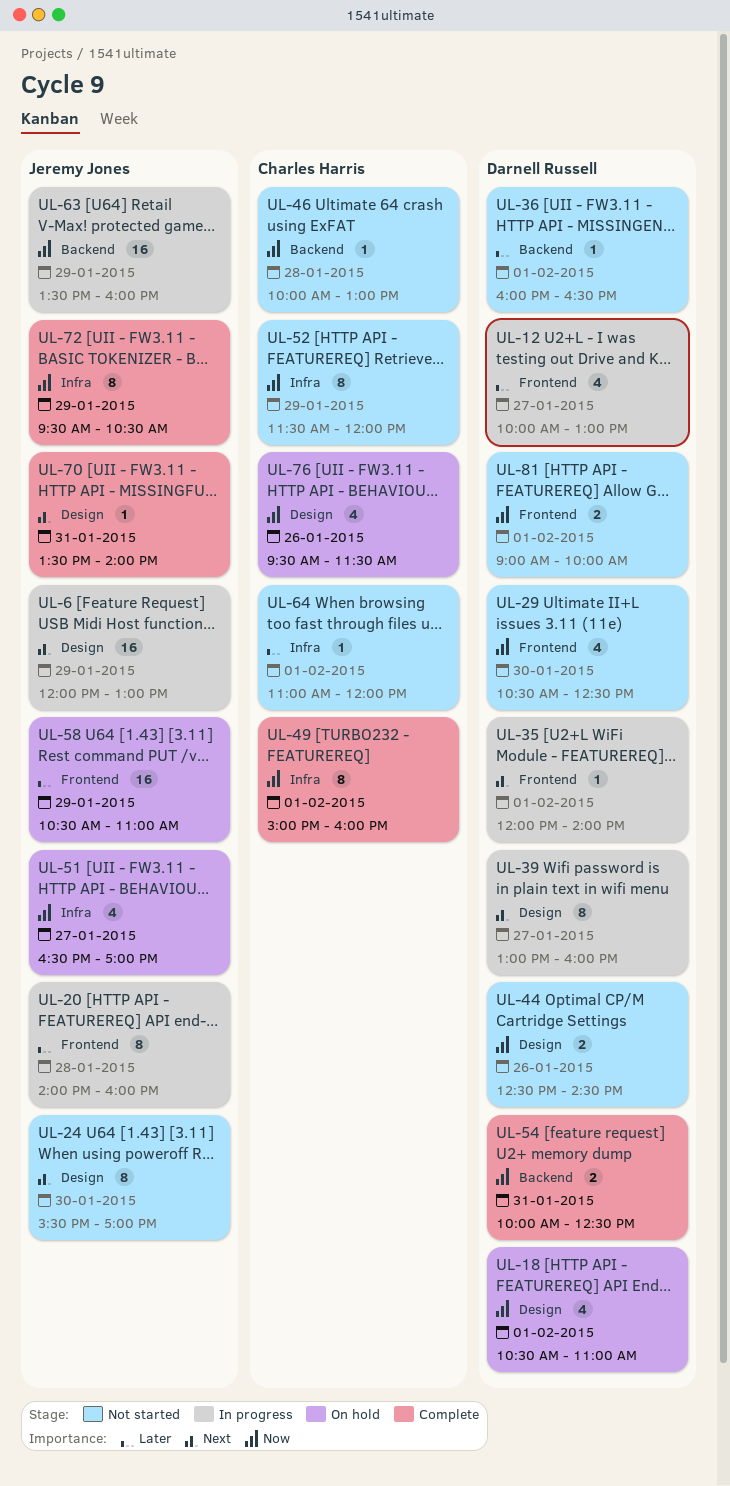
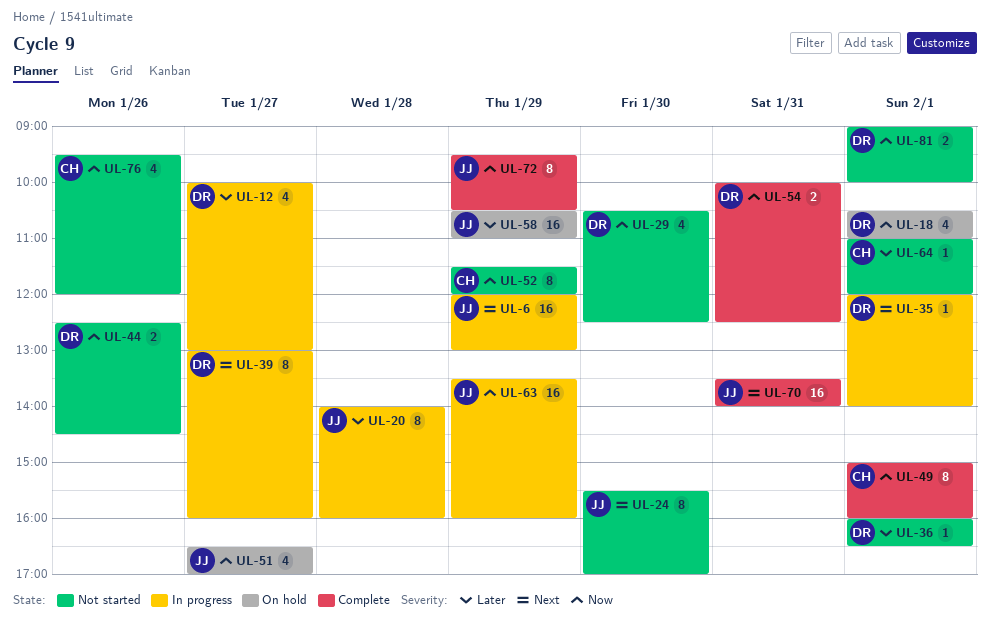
UL-46: present -> none
UL-70, estimate: 1 -> 16
UL-76, status: On hold -> Not started
UL-76, ends: 11:30 -> 12:00

